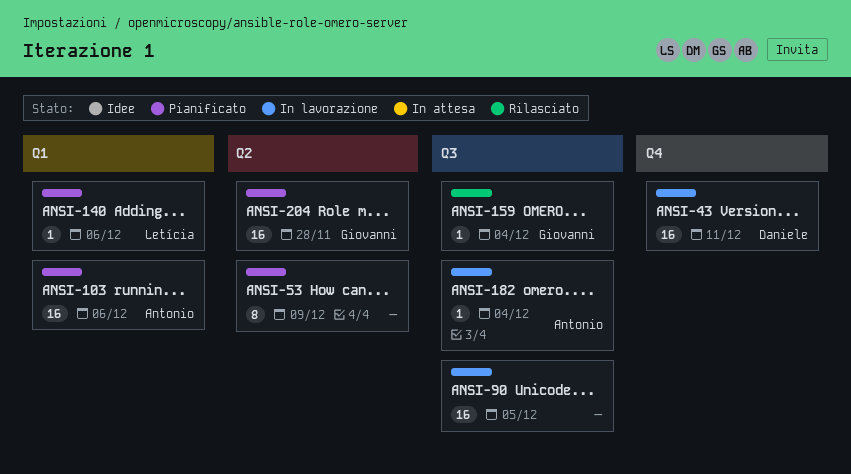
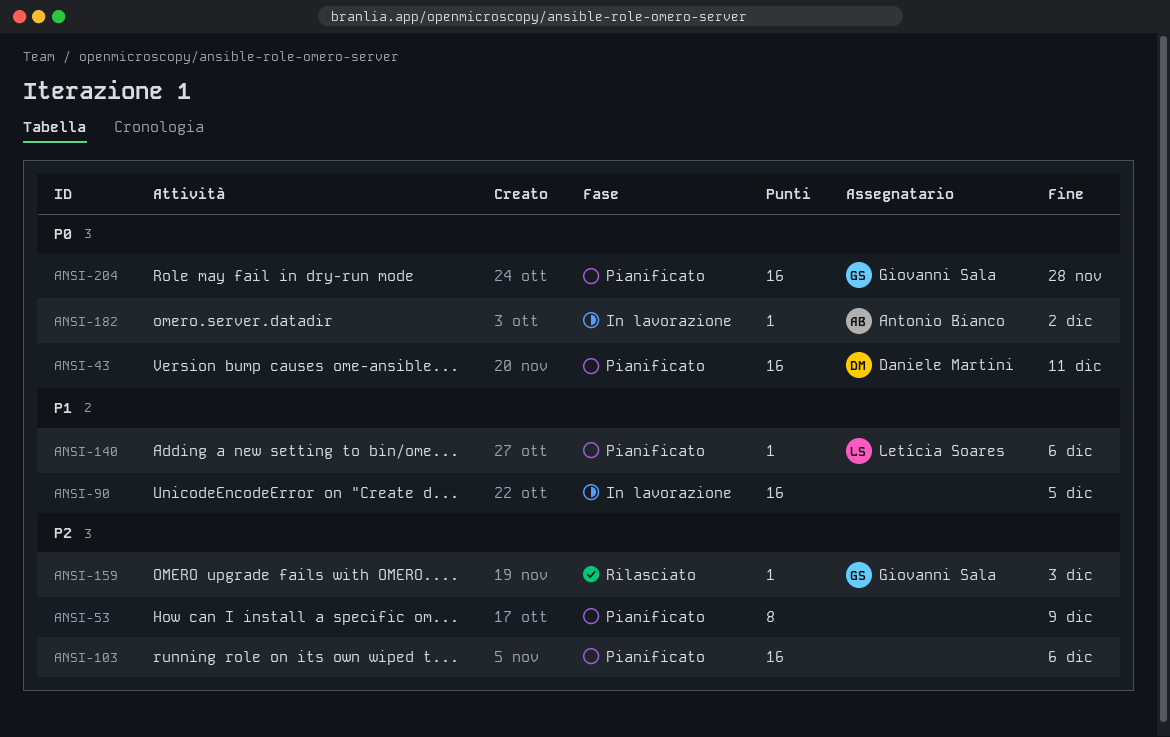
ANSI-43, status: In lavorazione -> Pianificato
ANSI-103, owner: Antonio Bianco -> none
ANSI-159, due: Dec 4 -> Dec 3
ANSI-182, due: Dec 4 -> Dec 2

